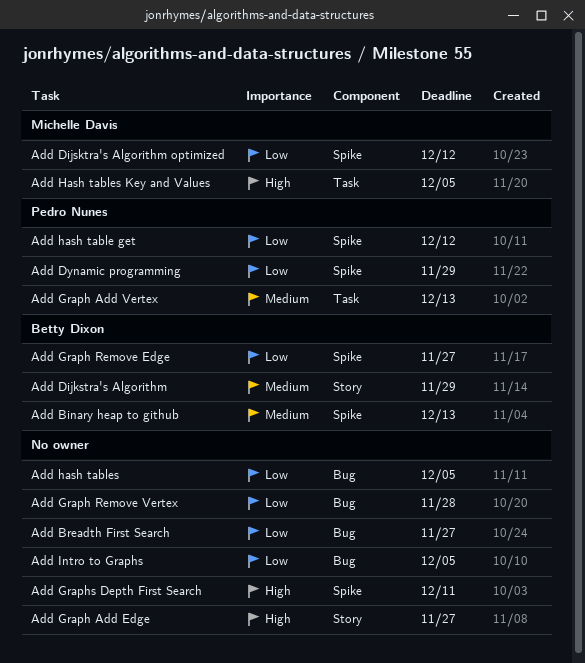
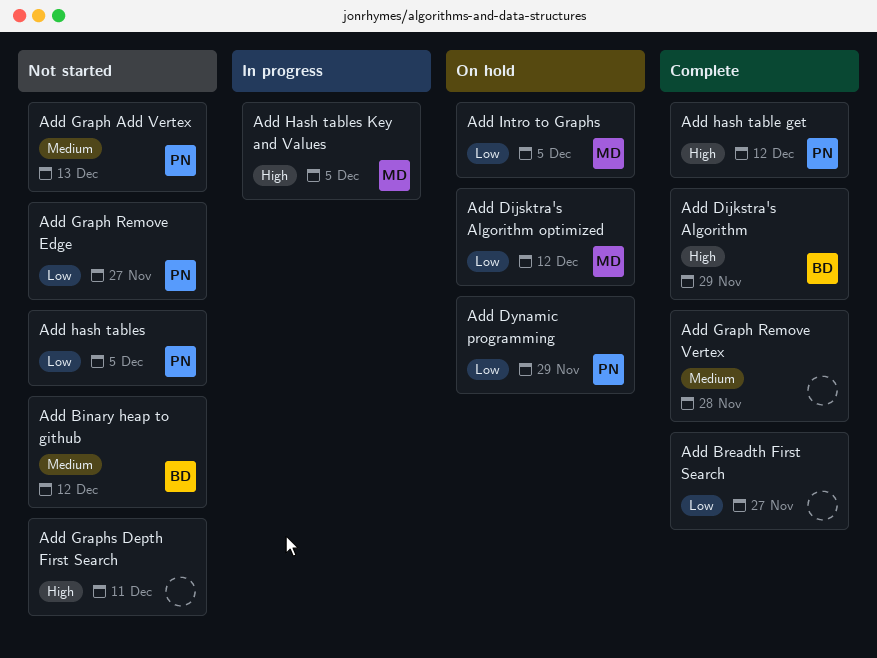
Add Binary heap to github, due: Dec 13 -> Dec 12
Add Dijkstra's Algorithm, priority: Medium -> High
Add Graph Add Edge: present -> none
Add Graph Remove Edge, owner: Betty Dixon -> Pedro Nunes
Add Graph Remove Vertex, priority: Low -> Medium
Add hash table get, priority: Low -> High
Add hash tables, owner: none -> Pedro Nunes
Add Intro to Graphs, owner: none -> Michelle Davis

